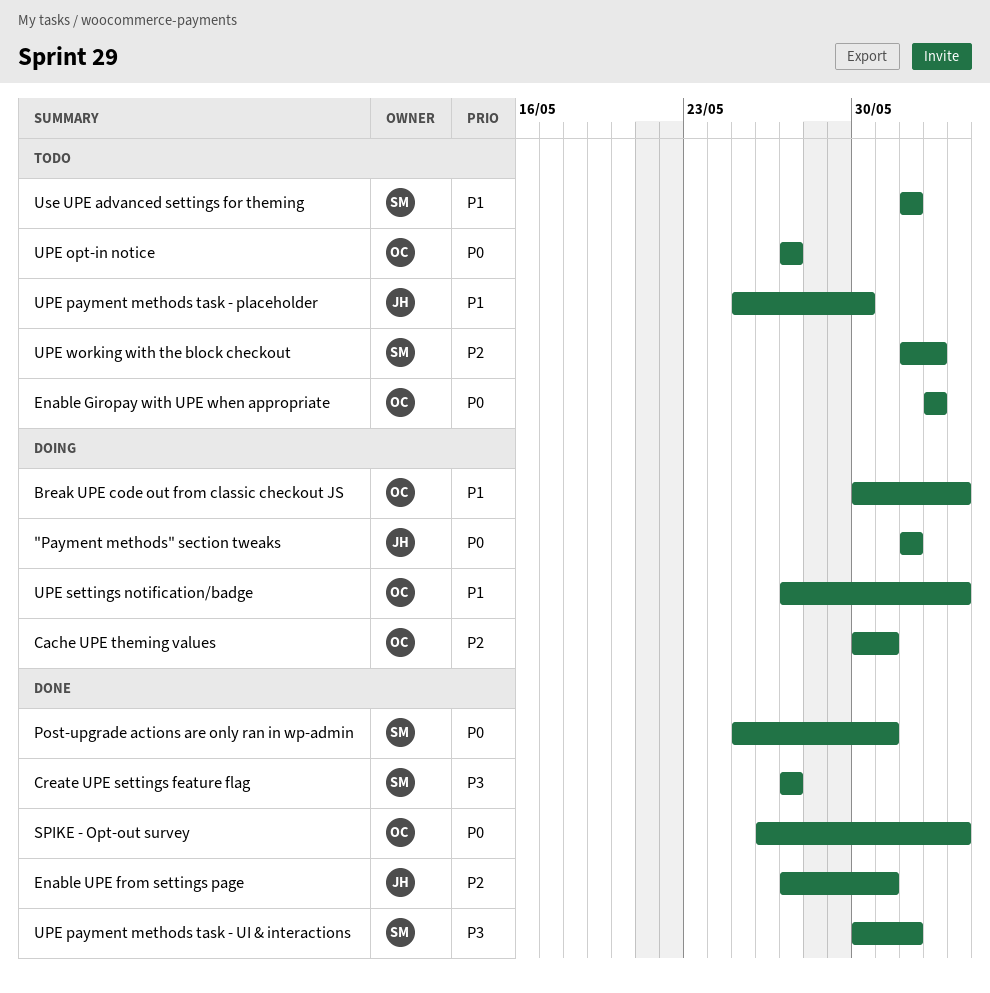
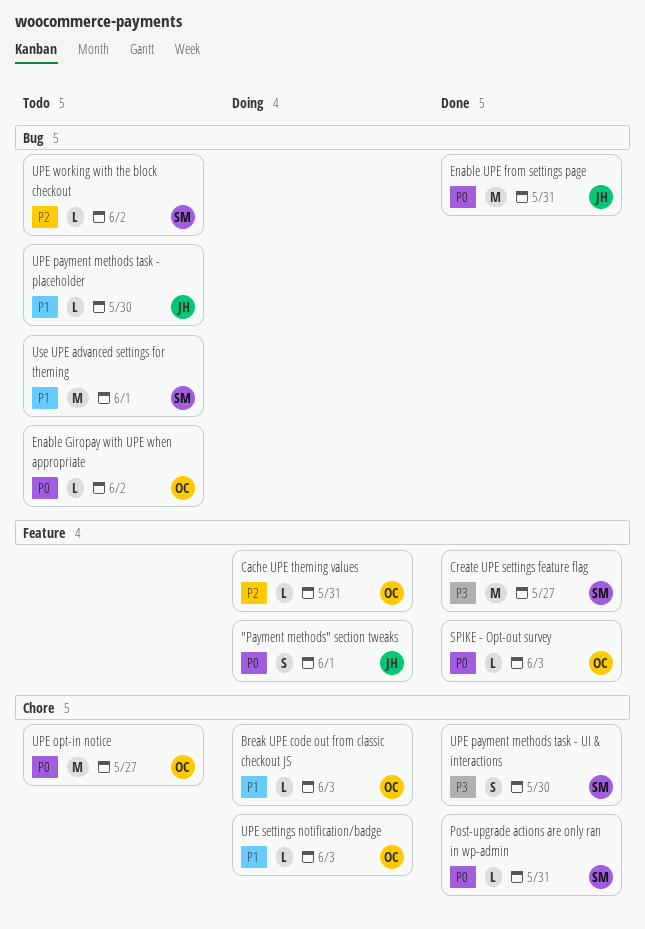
Enable UPE from settings page, priority: P2 -> P0
UPE payment methods task - UI & interactions, due: Jun 1 -> May 30

